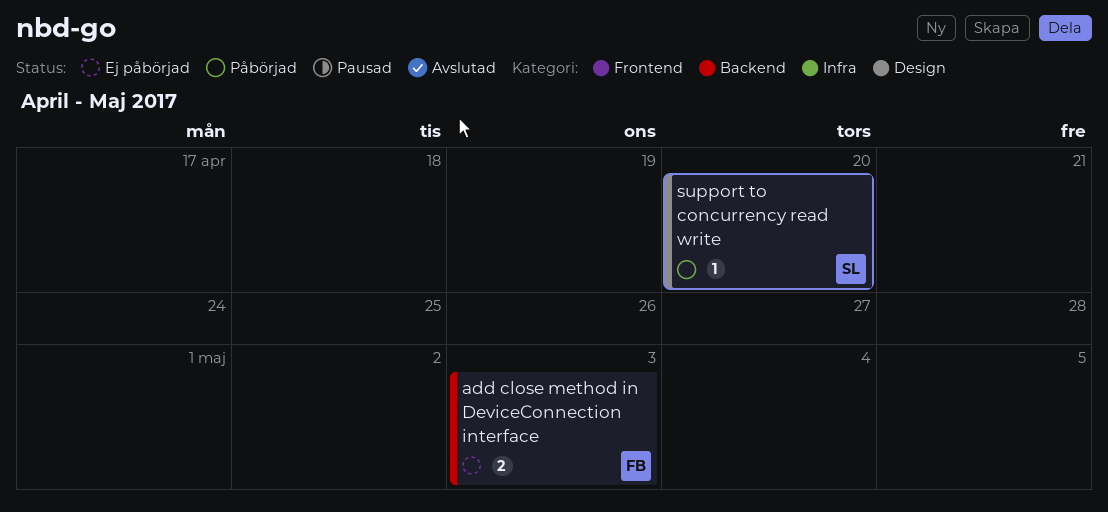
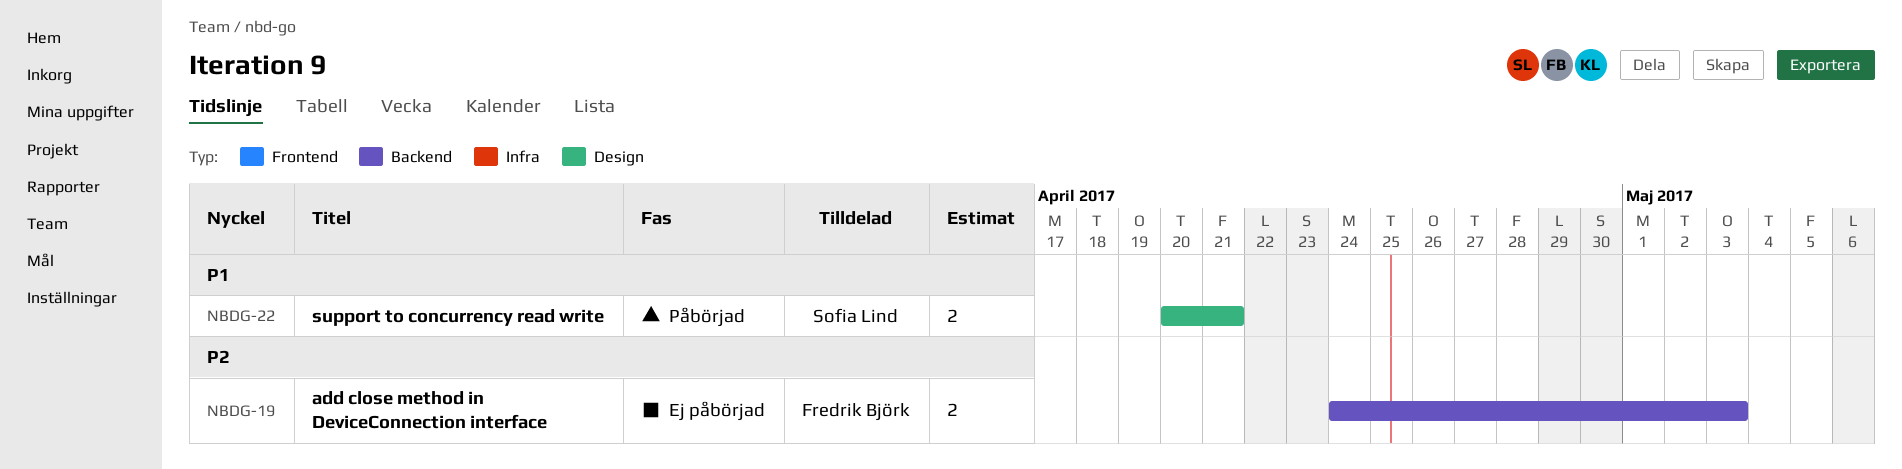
support to concurrency read write, estimate: 1 -> 2
support to concurrency read write, due: Apr 20 -> Apr 21

